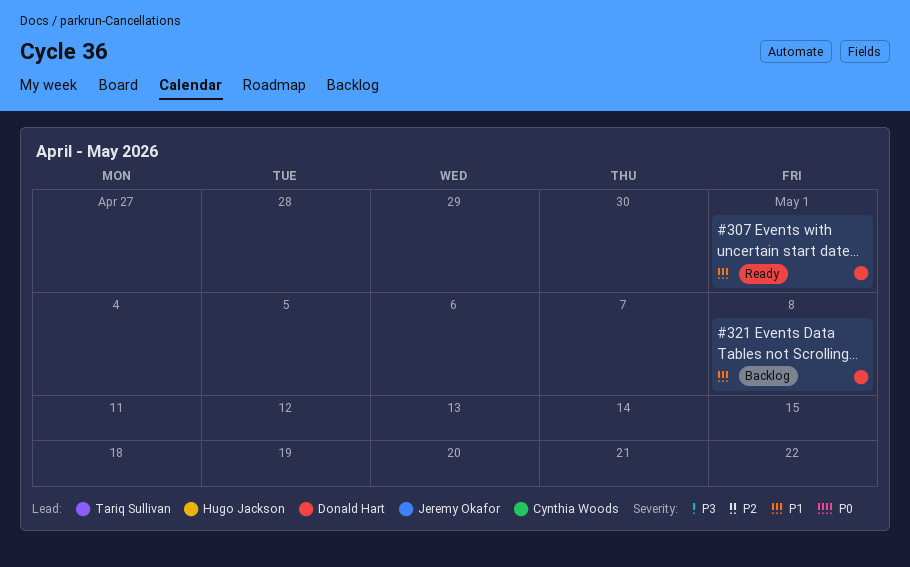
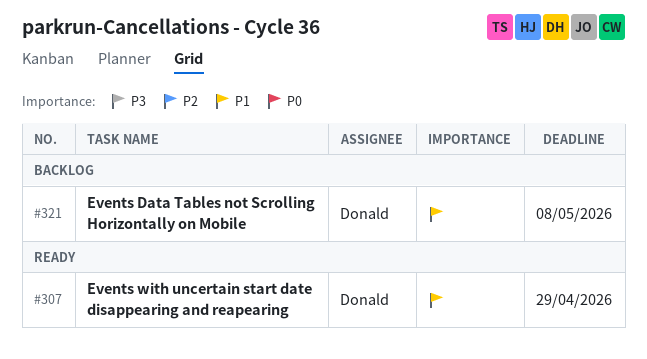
#307, due: May 1 -> Apr 29

